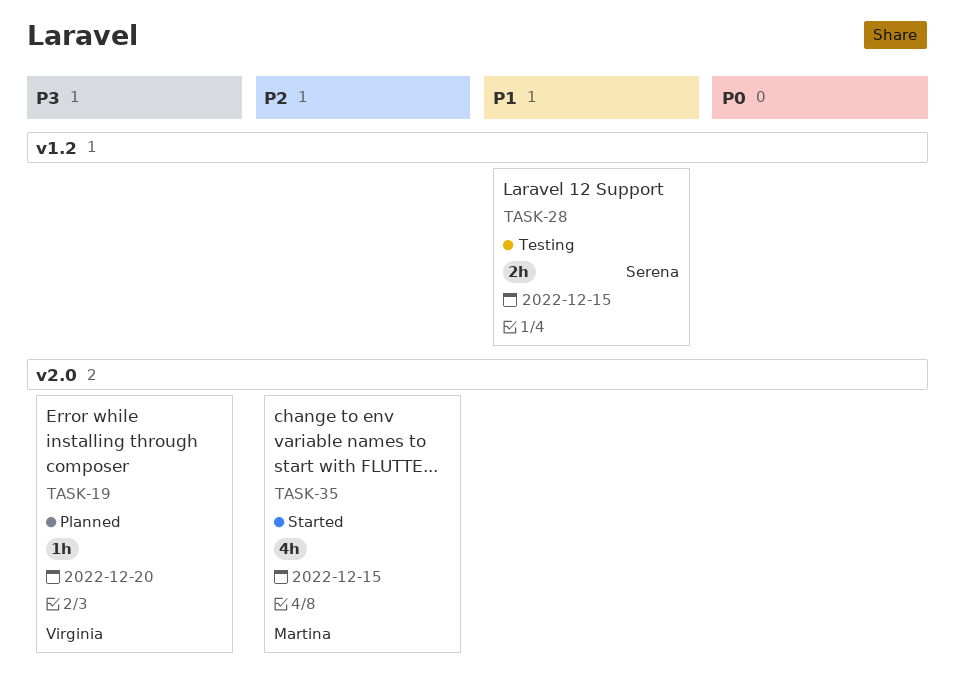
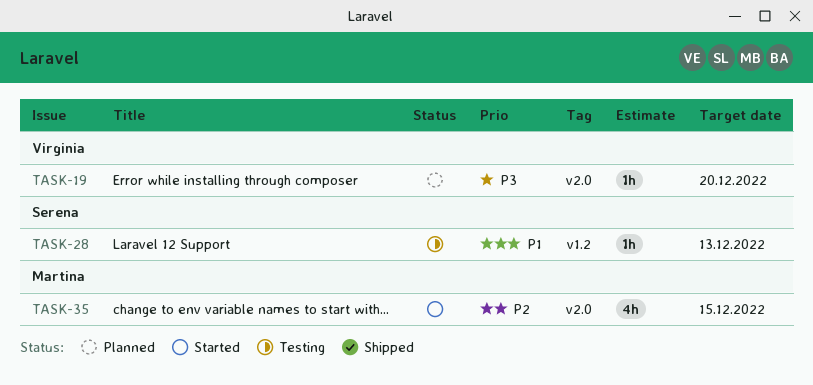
TASK-28, estimate: 2h -> 1h
TASK-28, due: Dec 15 -> Dec 13

